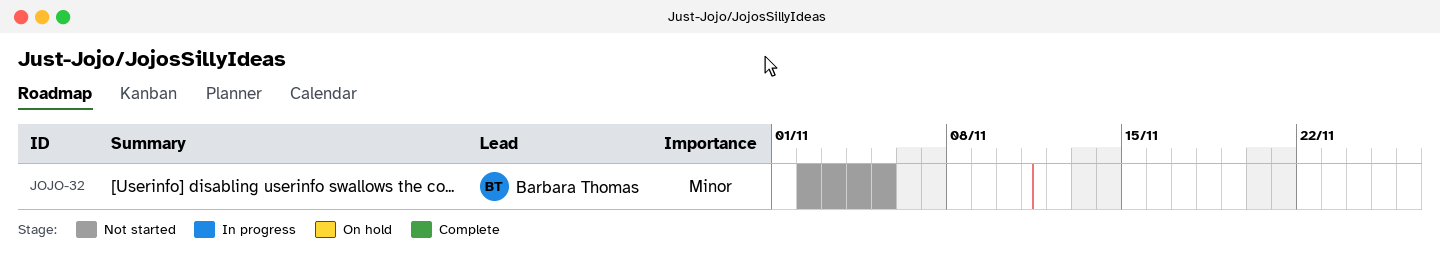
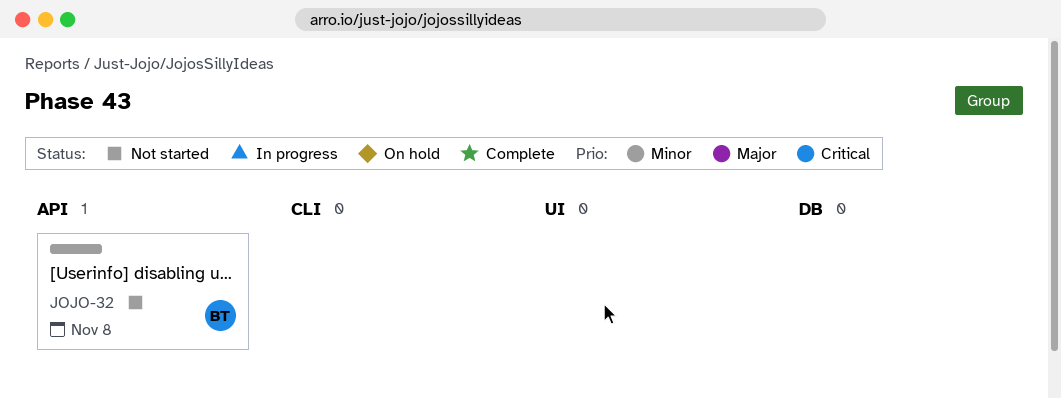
JOJO-32, due: Nov 5 -> Nov 8

